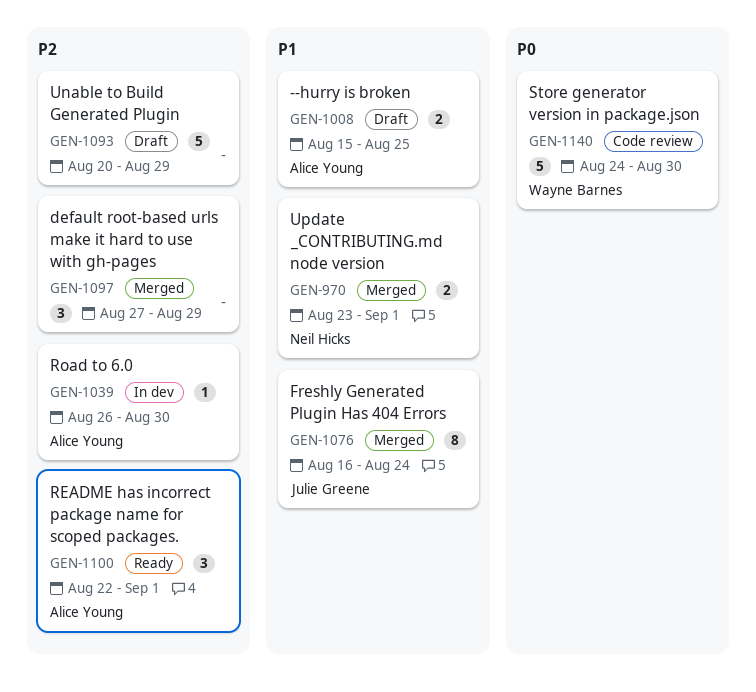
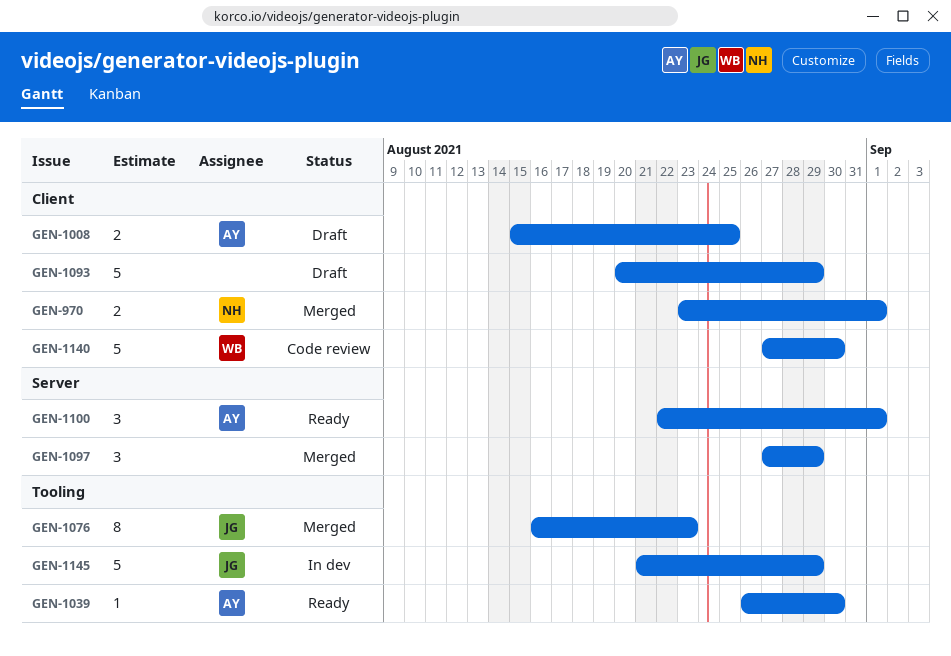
GEN-1039, status: In dev -> Ready
GEN-1076, due: Aug 24 -> Aug 23
GEN-1140, start: Aug 24 -> Aug 27
GEN-1145: none -> present

